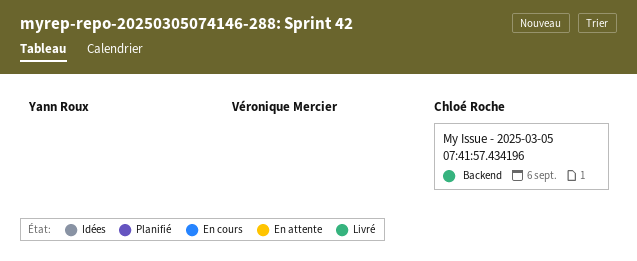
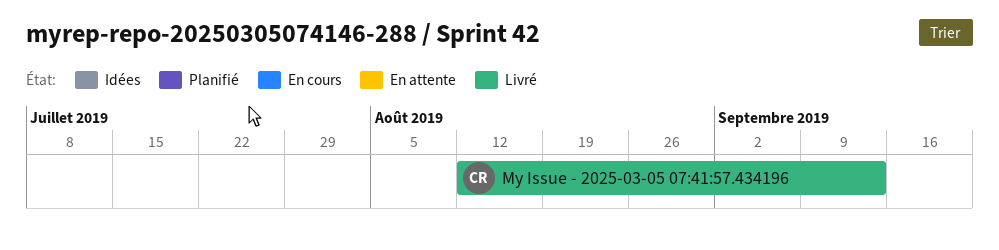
My Issue - 2025-03-05 07:41:57.434196, due: Sep 6 -> Sep 13

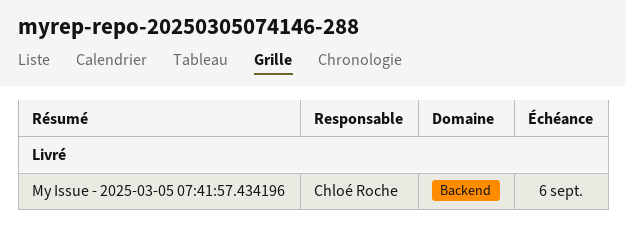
My Issue - 2025-03-05 07:41:57.434196, due: Sep 13 -> Sep 6

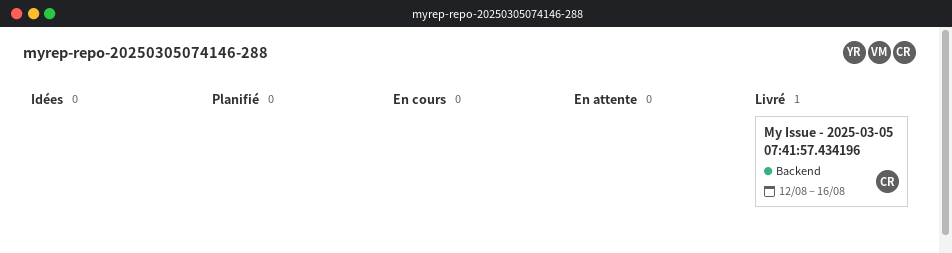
My Issue - 2025-03-05 07:41:57.434196, due: Sep 6 -> Aug 16

